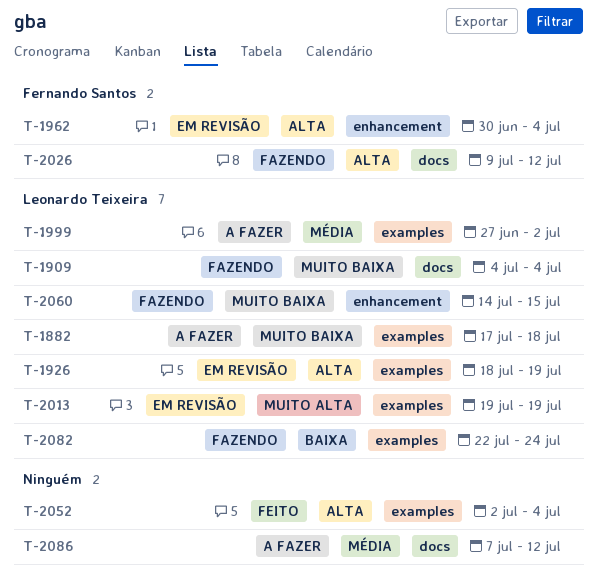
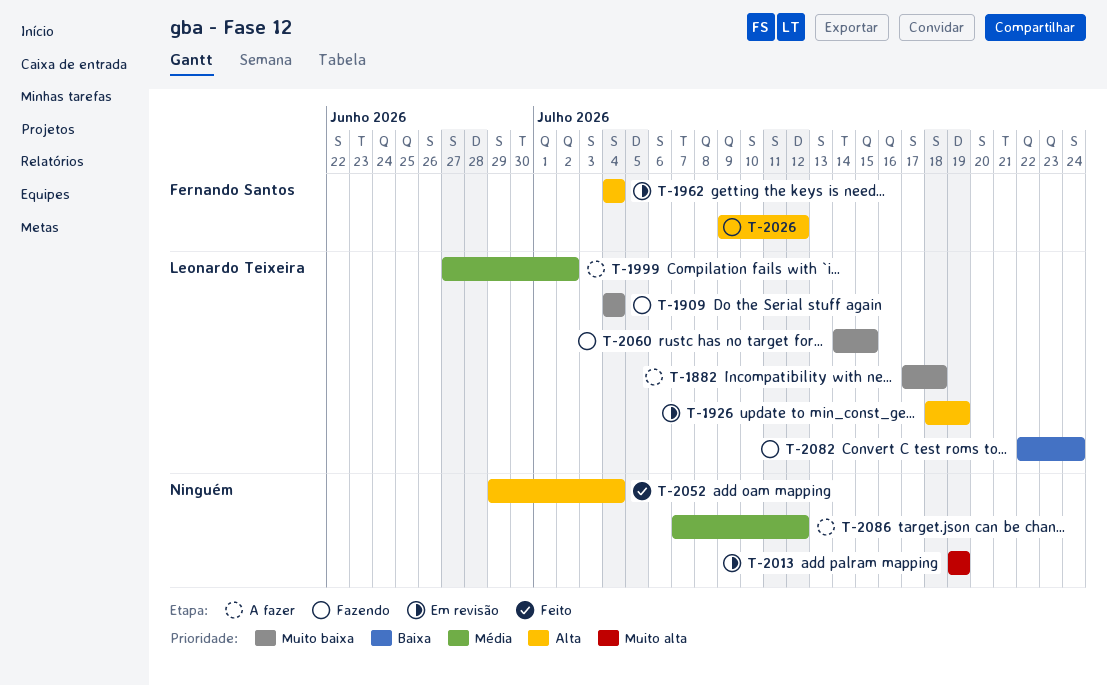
T-1962, start: Jun 30 -> Jul 4
T-2013, owner: Leonardo Teixeira -> none
T-2052, start: Jul 2 -> Jun 29

